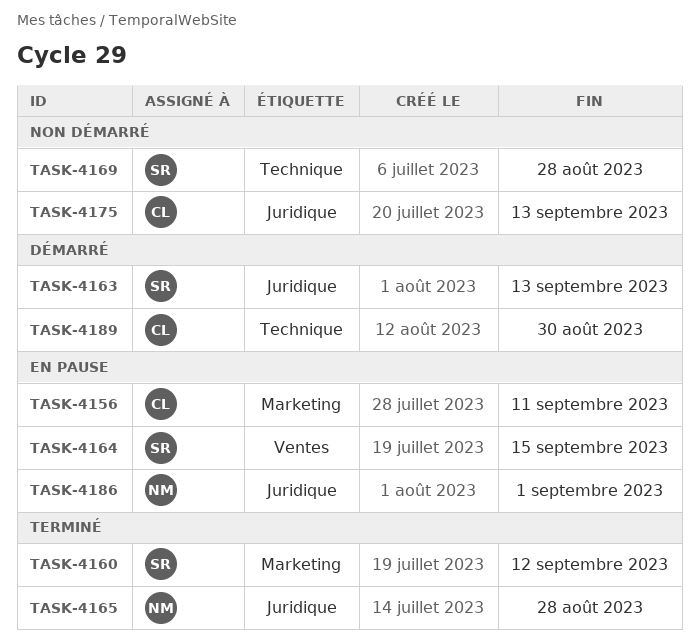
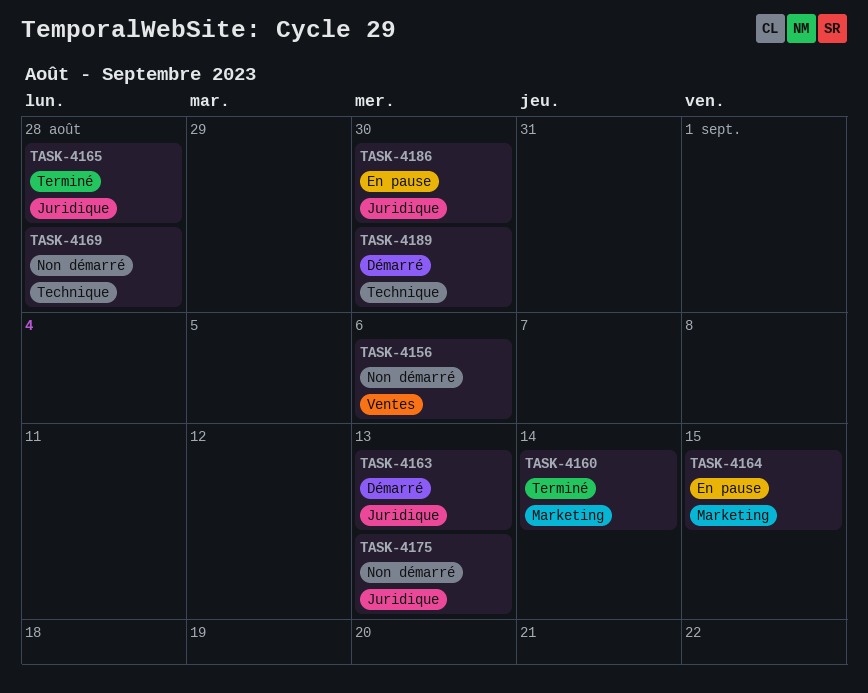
TASK-4156, status: En pause -> Non démarré
TASK-4156, label: Marketing -> Ventes
TASK-4156, due: Sep 11 -> Sep 6
TASK-4160, due: Sep 12 -> Sep 14
TASK-4164, label: Ventes -> Marketing
TASK-4186, due: Sep 1 -> Aug 30

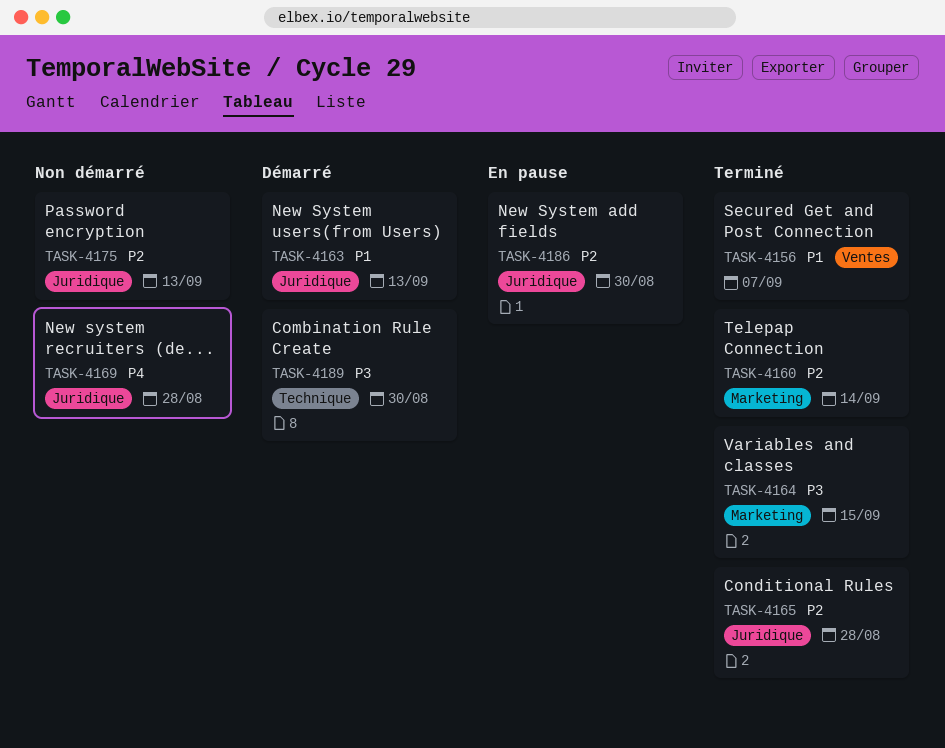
TASK-4156, status: Non démarré -> Terminé
TASK-4156, due: Sep 6 -> Sep 7
TASK-4164, status: En pause -> Terminé
TASK-4169, label: Technique -> Juridique

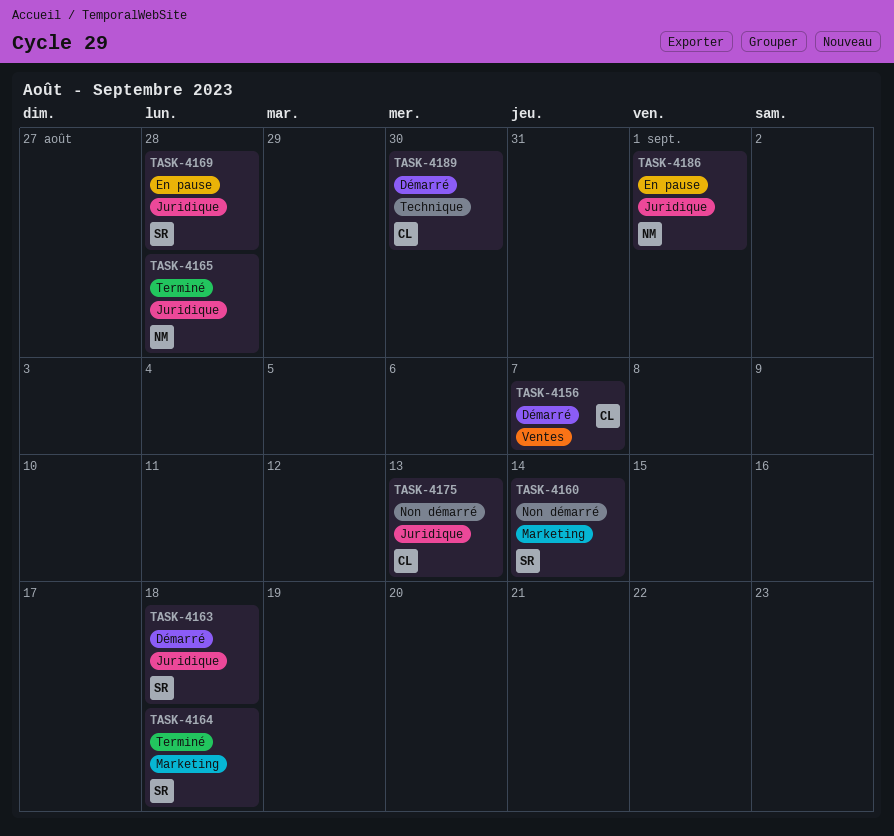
TASK-4156, status: Terminé -> Démarré
TASK-4160, status: Terminé -> Non démarré
TASK-4163, due: Sep 13 -> Sep 18
TASK-4164, due: Sep 15 -> Sep 18
TASK-4169, status: Non démarré -> En pause
TASK-4186, due: Aug 30 -> Sep 1

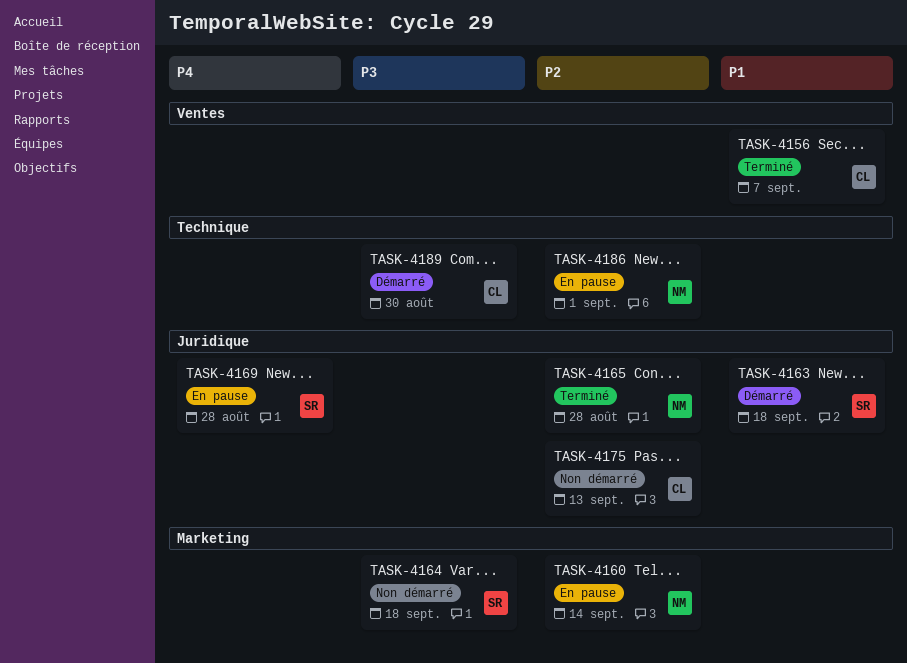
TASK-4156, status: Démarré -> Terminé
TASK-4160, status: Non démarré -> En pause
TASK-4160, owner: SR -> NM
TASK-4164, status: Terminé -> Non démarré
TASK-4186, label: Juridique -> Technique

